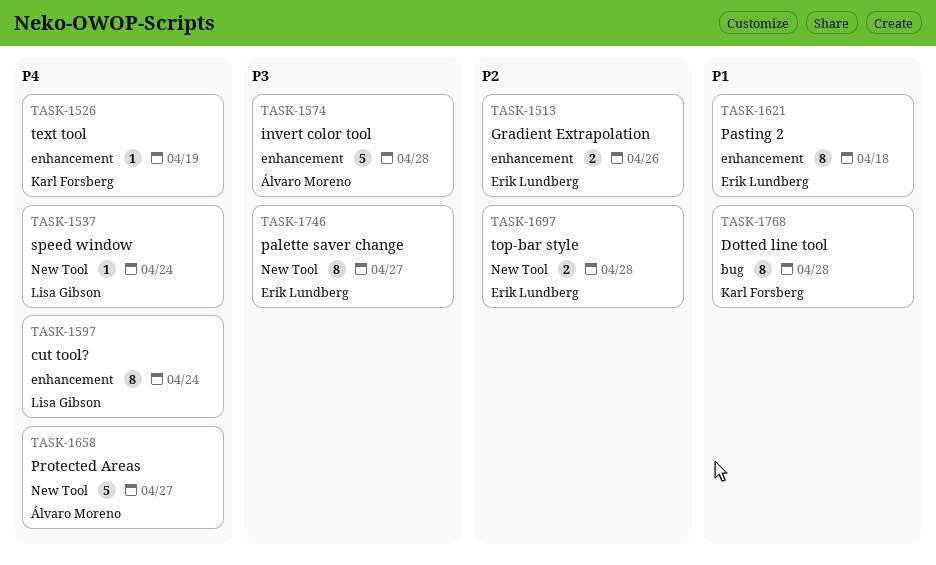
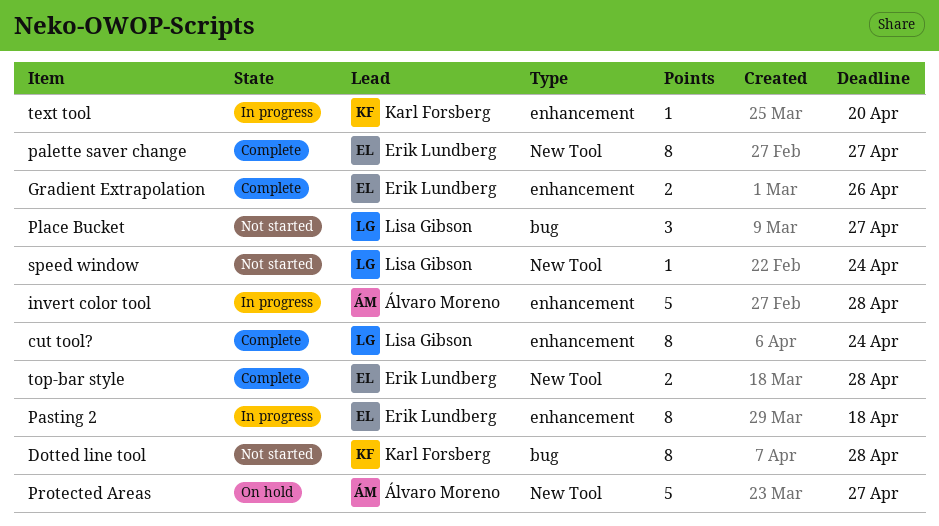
Place Bucket: none -> present
text tool, due: Apr 19 -> Apr 20

